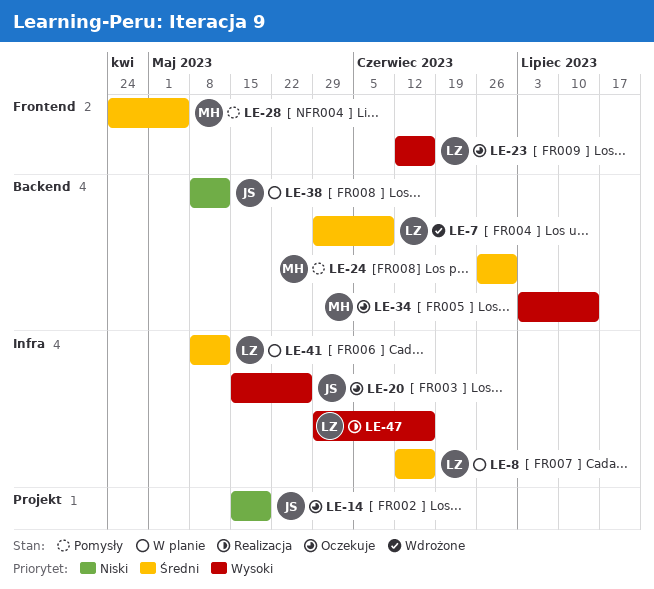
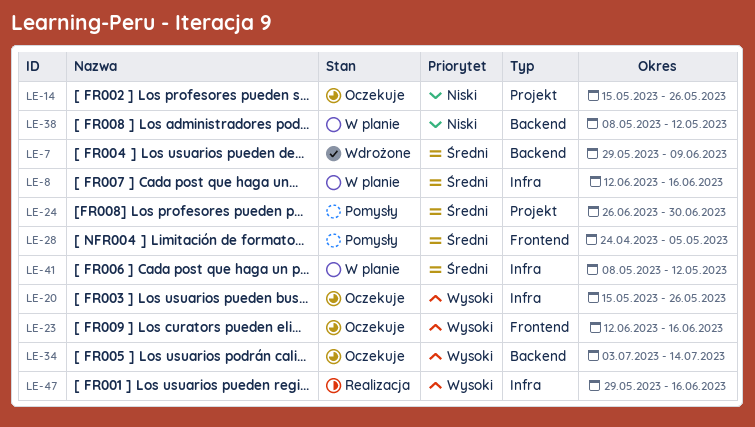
LE-14, due: May 19 -> May 26
LE-24, label: Backend -> Projekt

